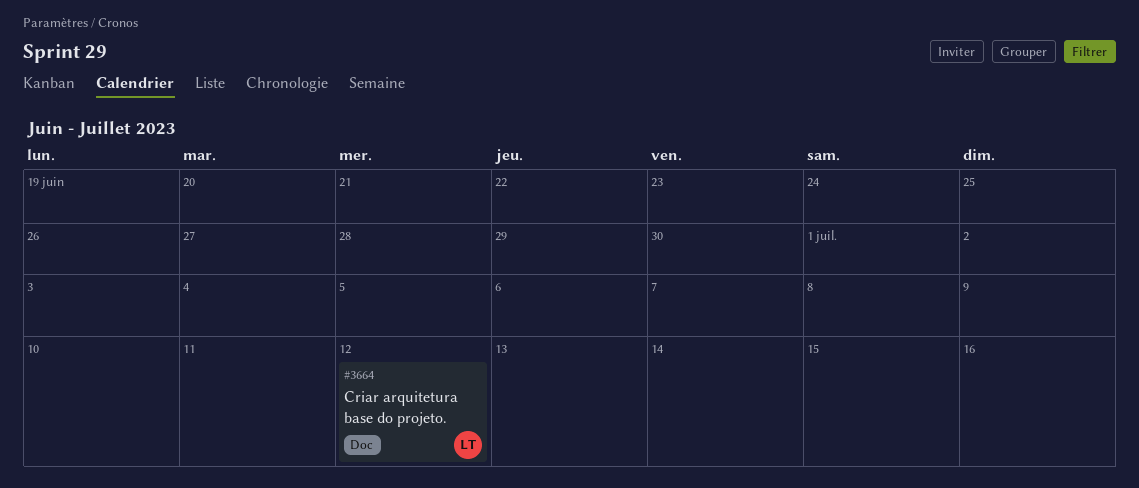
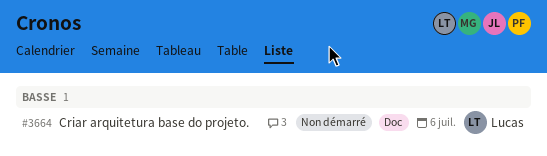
#3664, due: Jul 12 -> Jul 6

